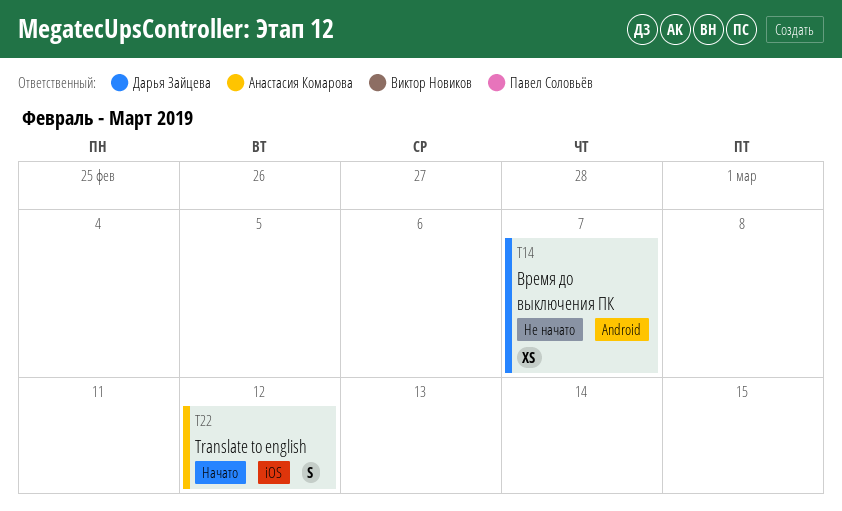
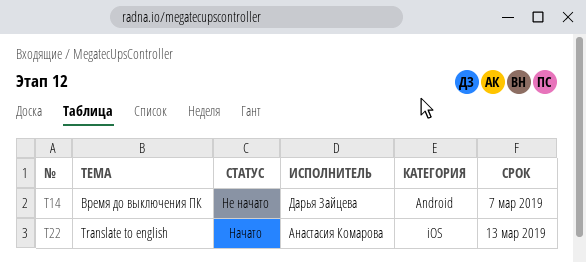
T22, due: Mar 12 -> Mar 13

